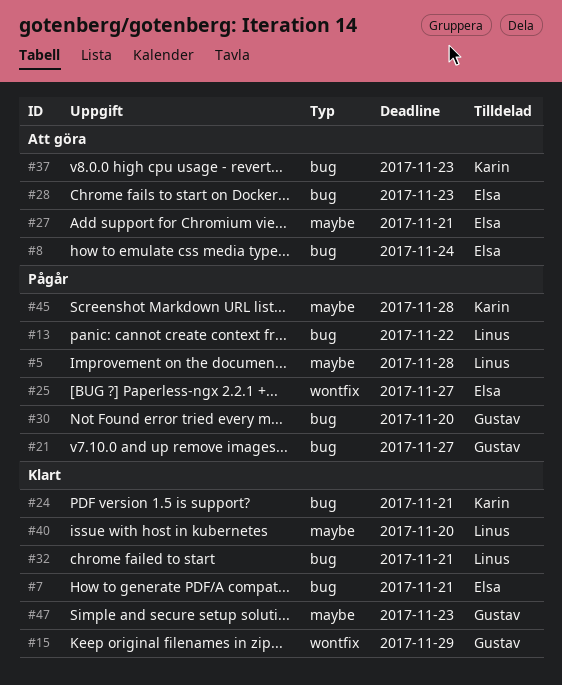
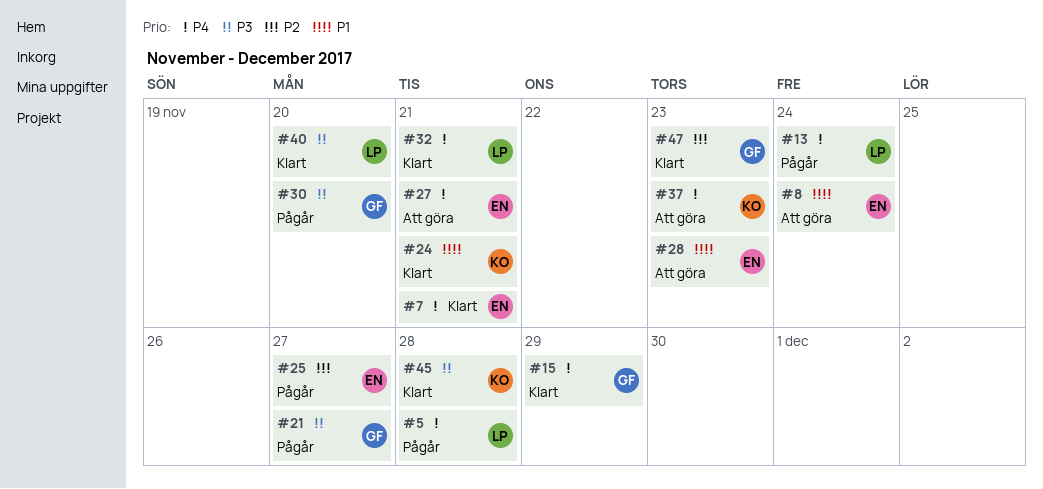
#13, due: Nov 22 -> Nov 24
#45, status: Pågår -> Klart

